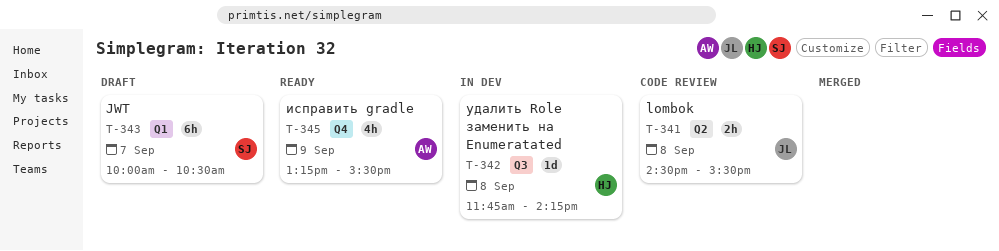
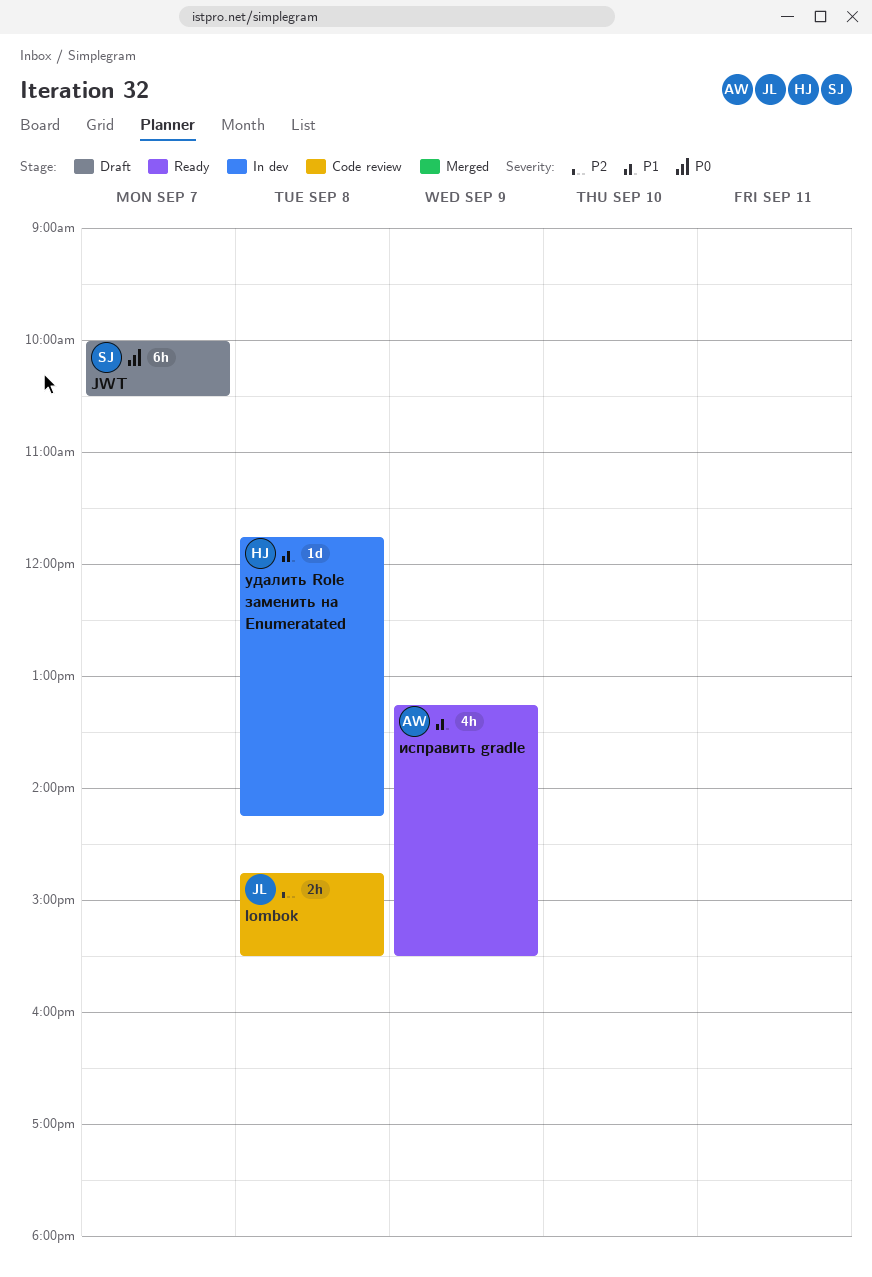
lombok, begins: 14:30 -> 14:45

